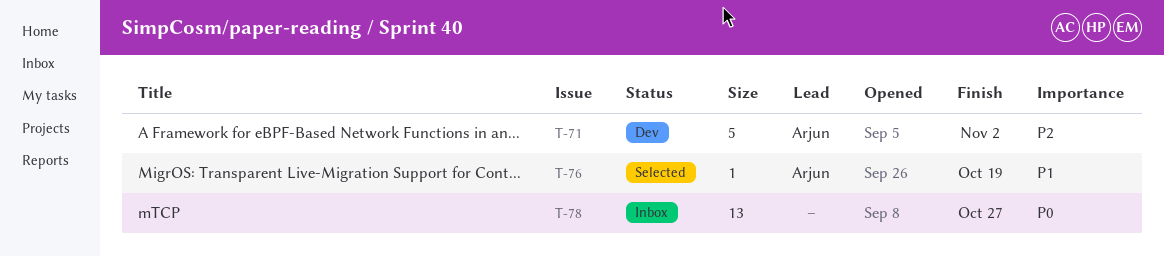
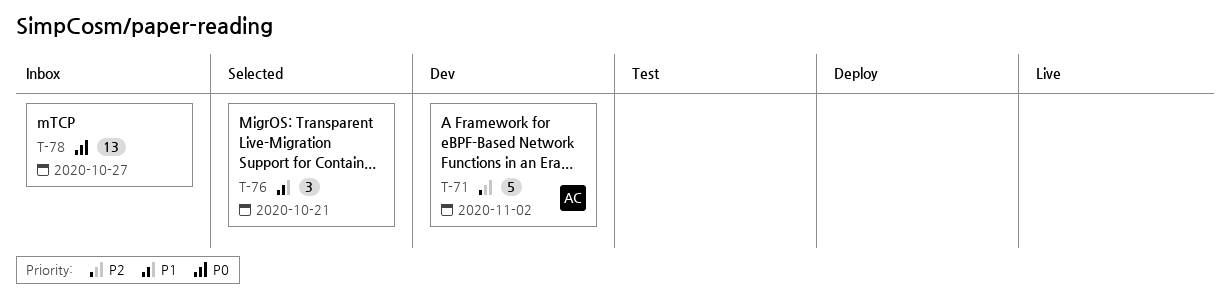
T-76, owner: Arjun -> none
T-76, estimate: 1 -> 3
T-76, due: Oct 19 -> Oct 21

